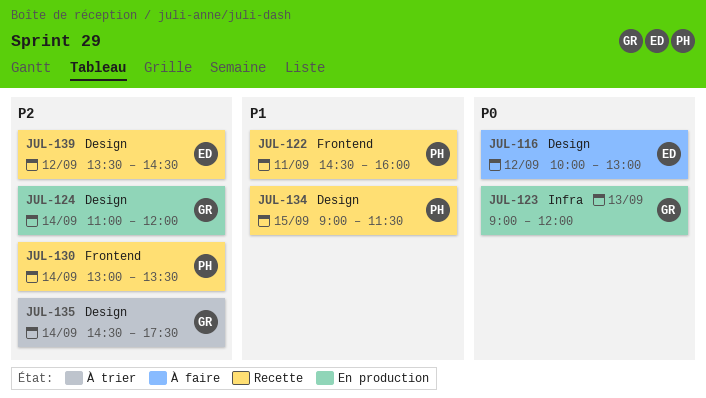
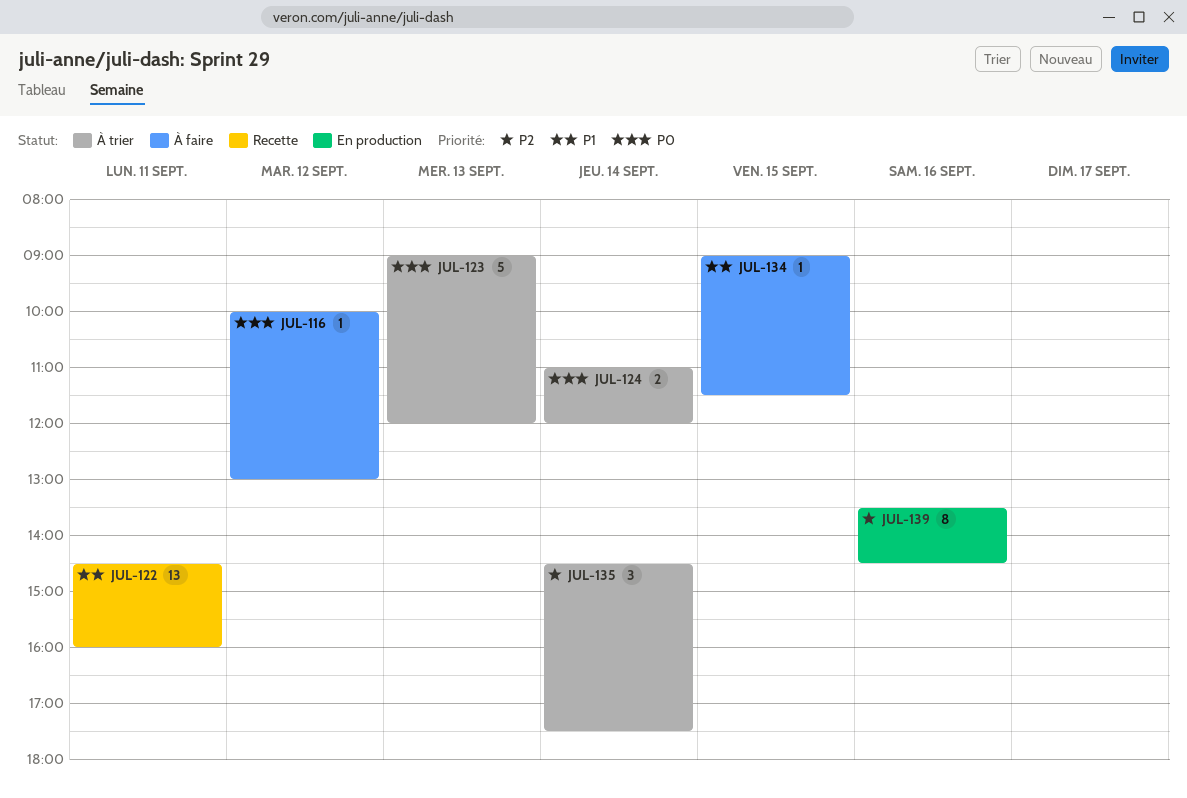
JUL-123, status: En production -> À trier
JUL-124, status: En production -> À trier
JUL-124, priority: P2 -> P0
JUL-130: present -> none
JUL-134, status: Recette -> À faire
JUL-139, status: Recette -> En production
JUL-139, day: Sep 12 -> Sep 16

